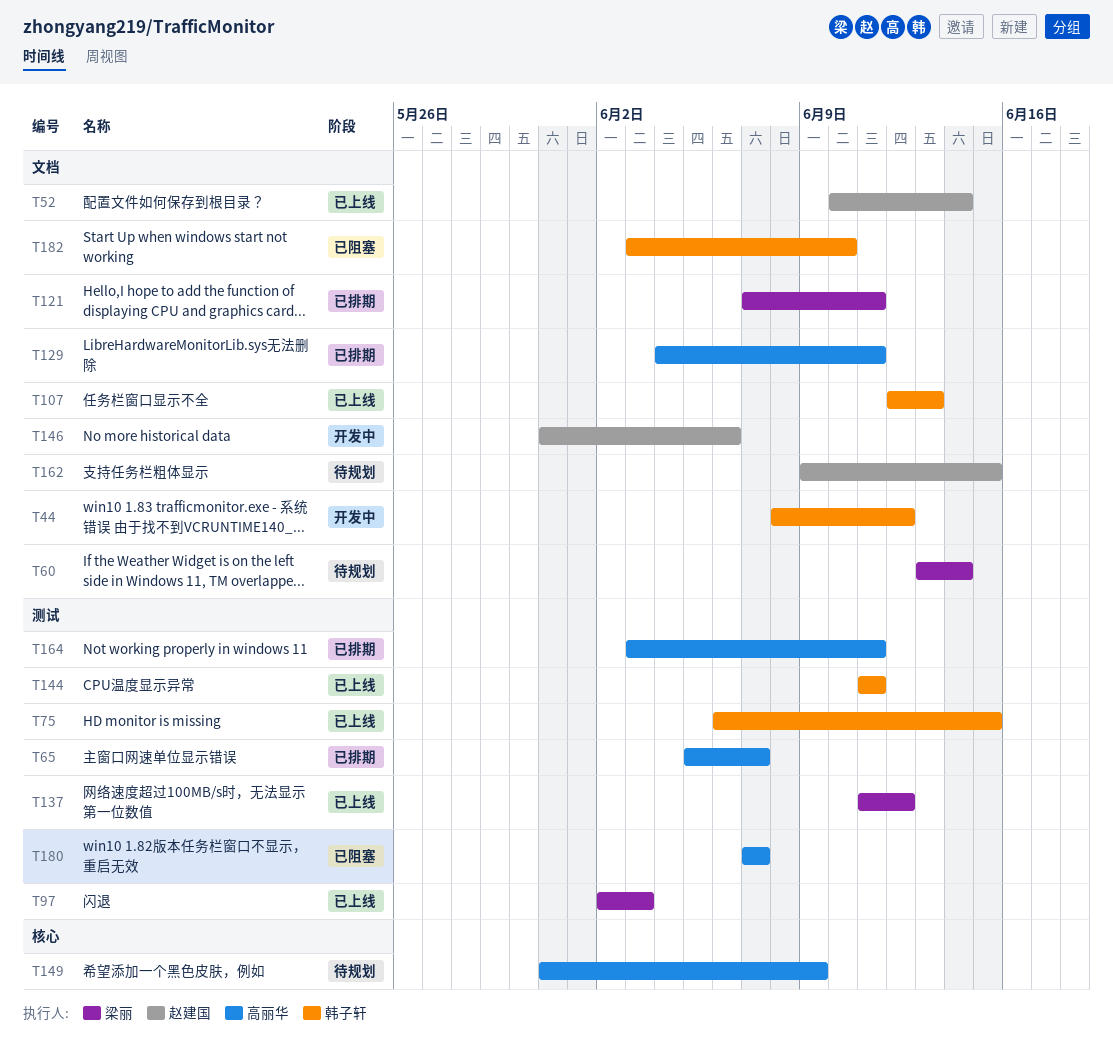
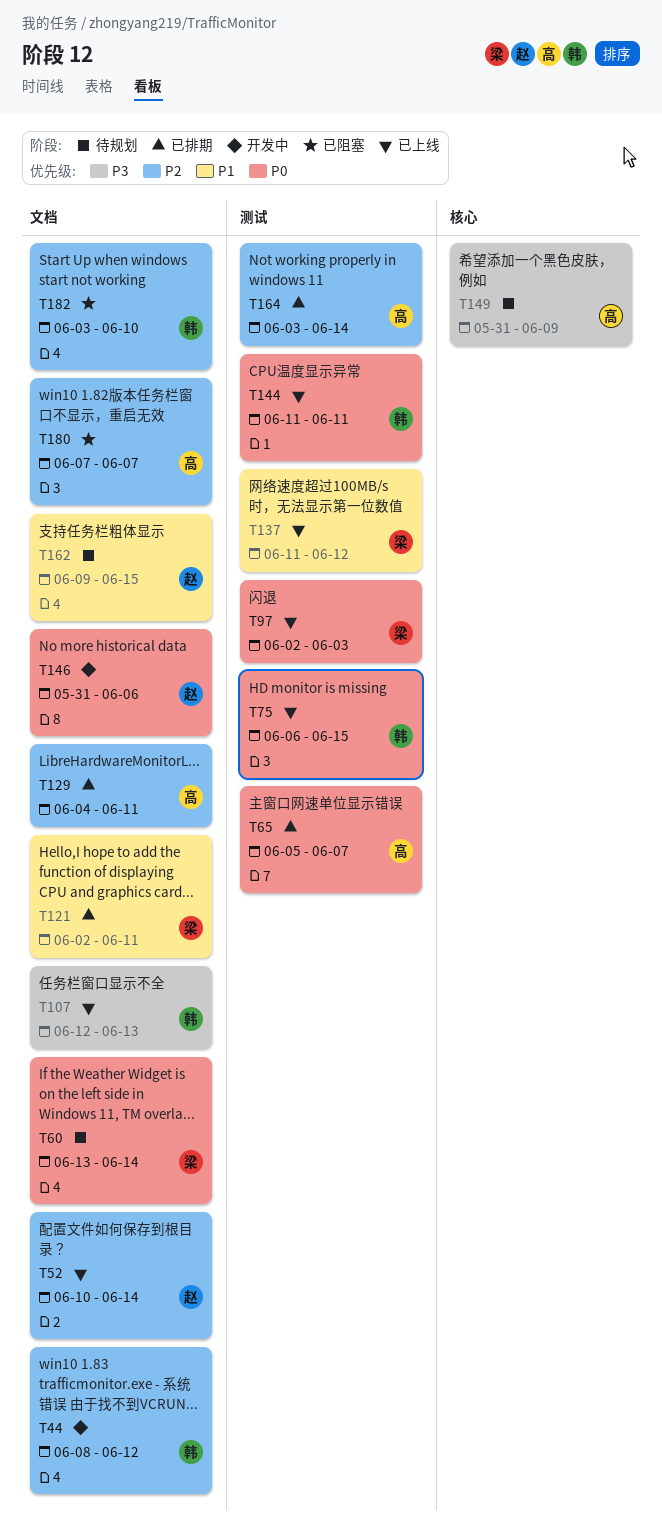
T121, start: Jun 7 -> Jun 2
T164, due: Jun 11 -> Jun 14
T180, label: 测试 -> 文档

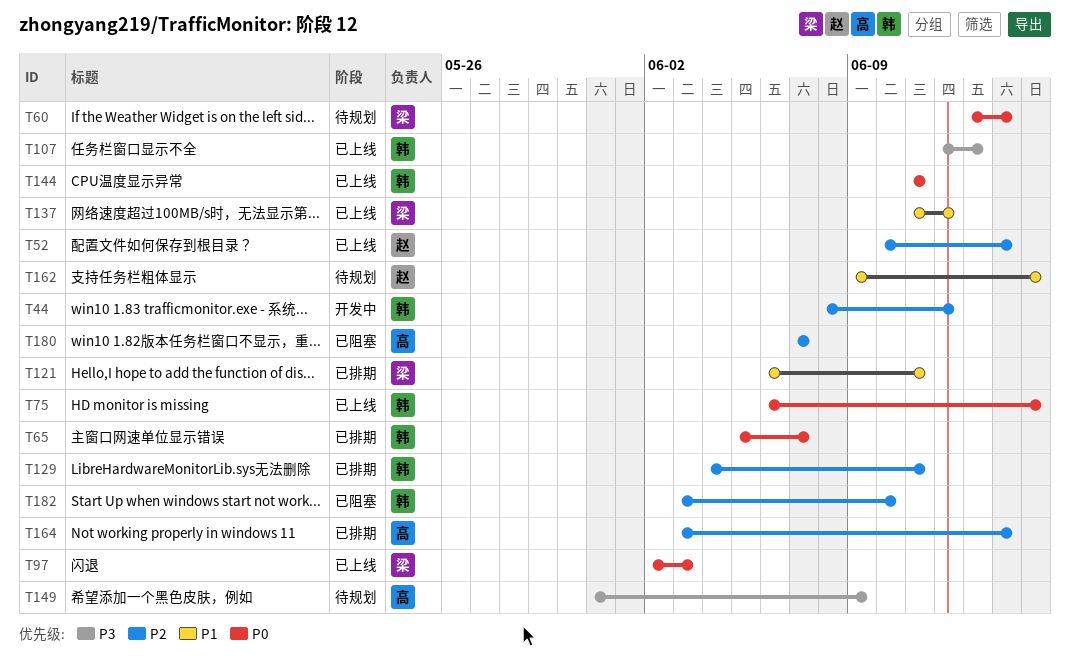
T65, owner: 高 -> 韩
T121, start: Jun 2 -> Jun 6
T129, owner: 高 -> 韩
T146: present -> none

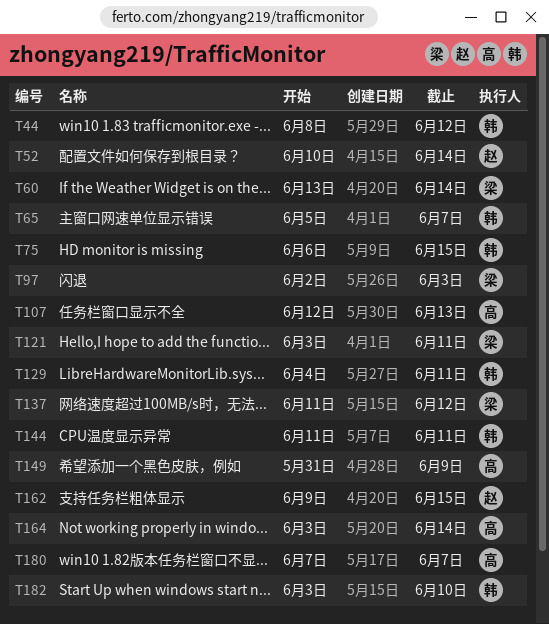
T107, owner: 韩 -> 高
T121, start: Jun 6 -> Jun 3

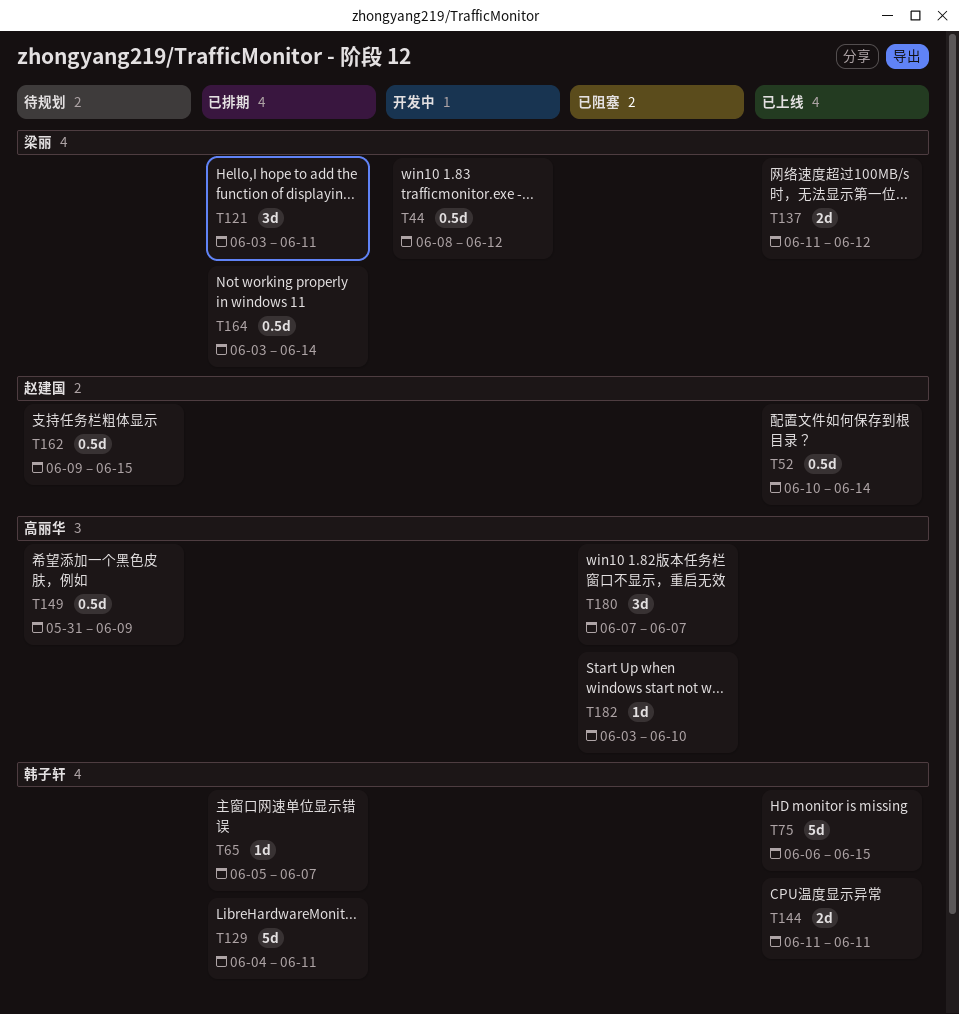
T44, owner: 韩子轩 -> 梁丽
T60: present -> none
T97: present -> none
T107: present -> none
T164, owner: 高丽华 -> 梁丽
T182, owner: 韩子轩 -> 高丽华

